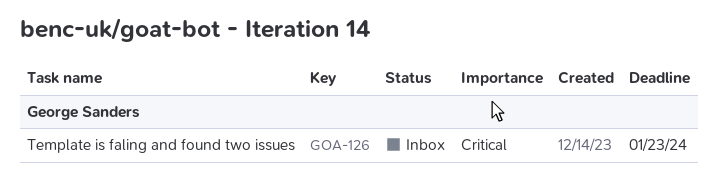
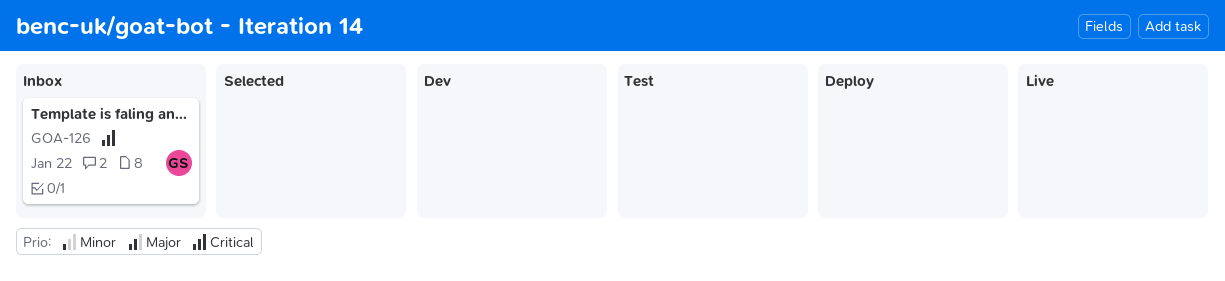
GOA-126, due: Jan 23 -> Jan 22

